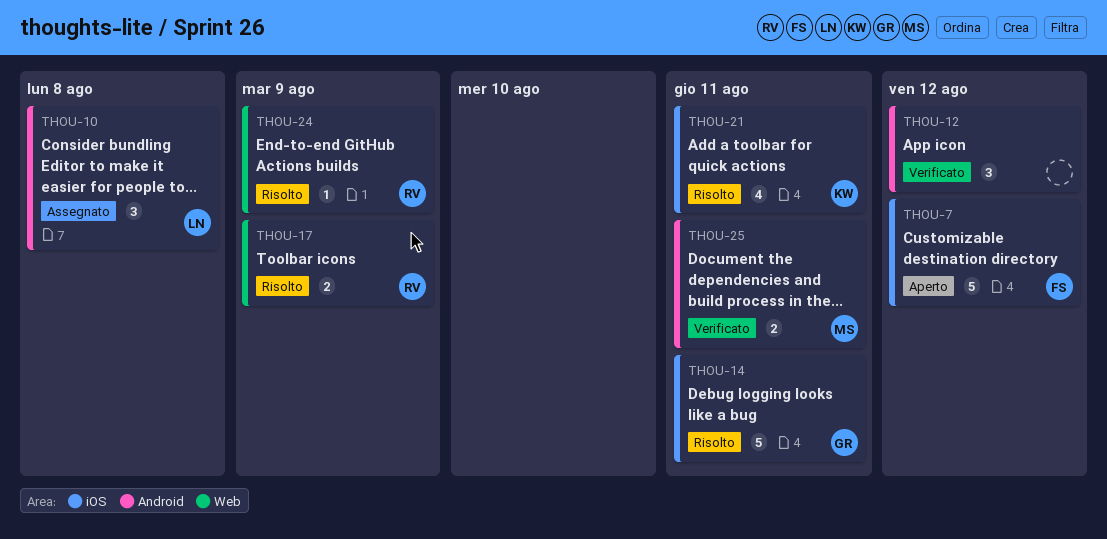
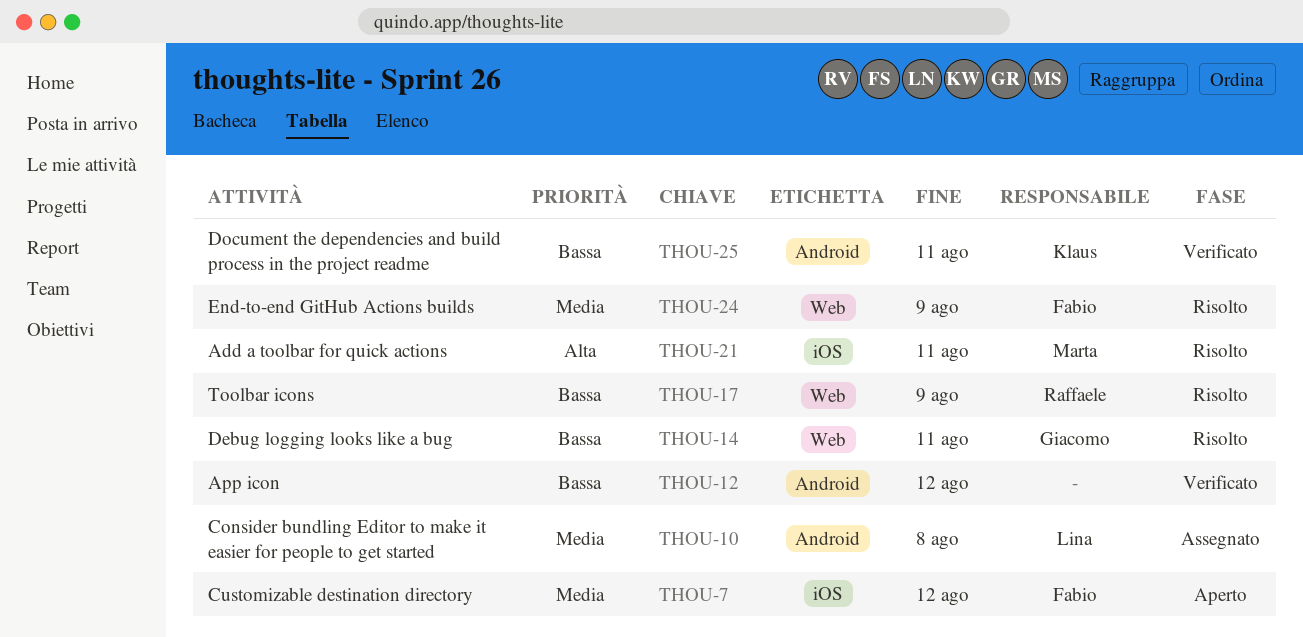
THOU-14, label: iOS -> Web
THOU-21, owner: Klaus -> Marta
THOU-24, owner: Raffaele -> Fabio
THOU-25, owner: Marta -> Klaus

